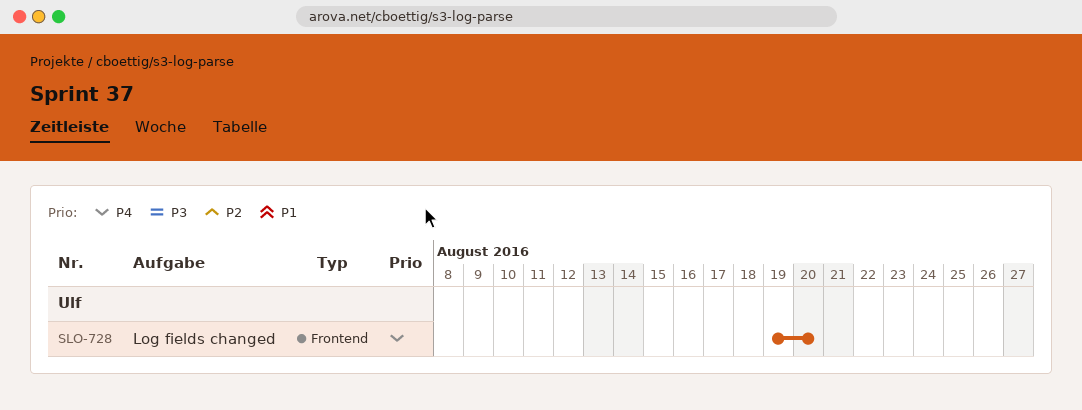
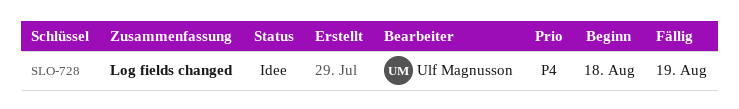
SLO-728, start: Aug 19 -> Aug 18
SLO-728, due: Aug 20 -> Aug 19

